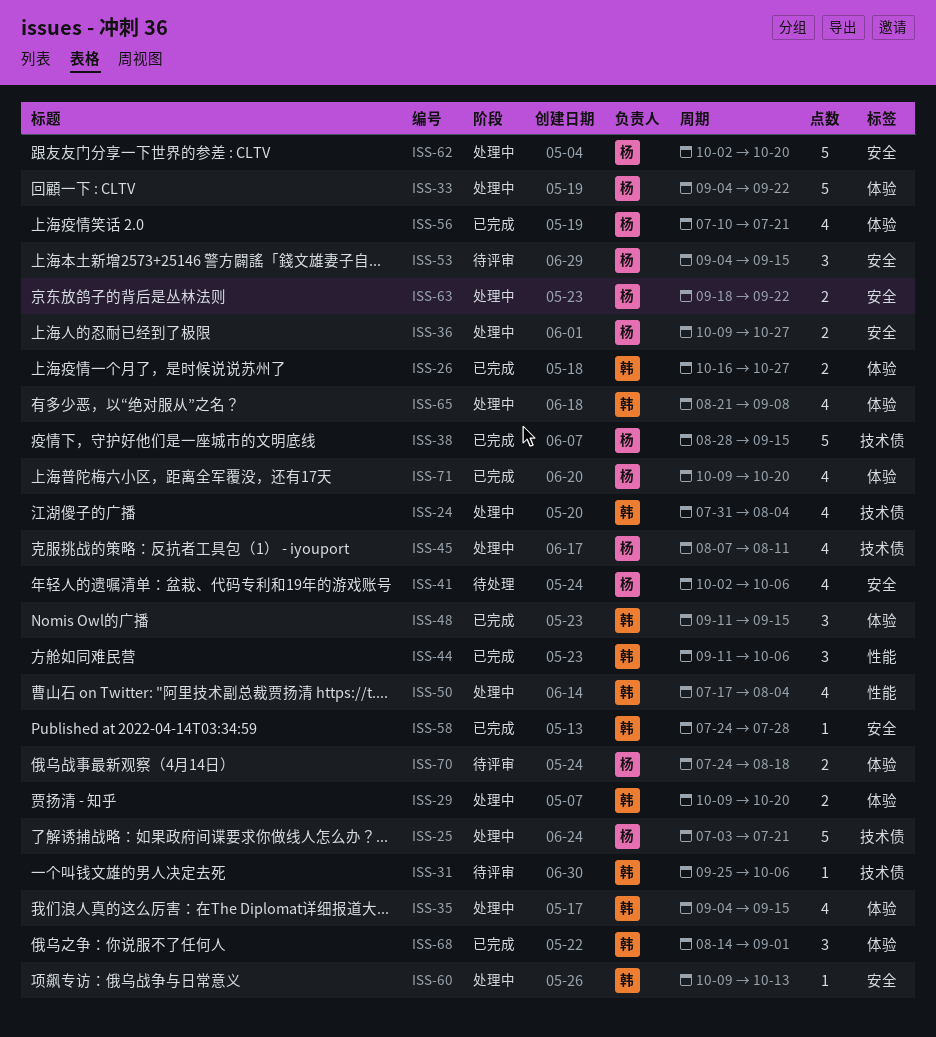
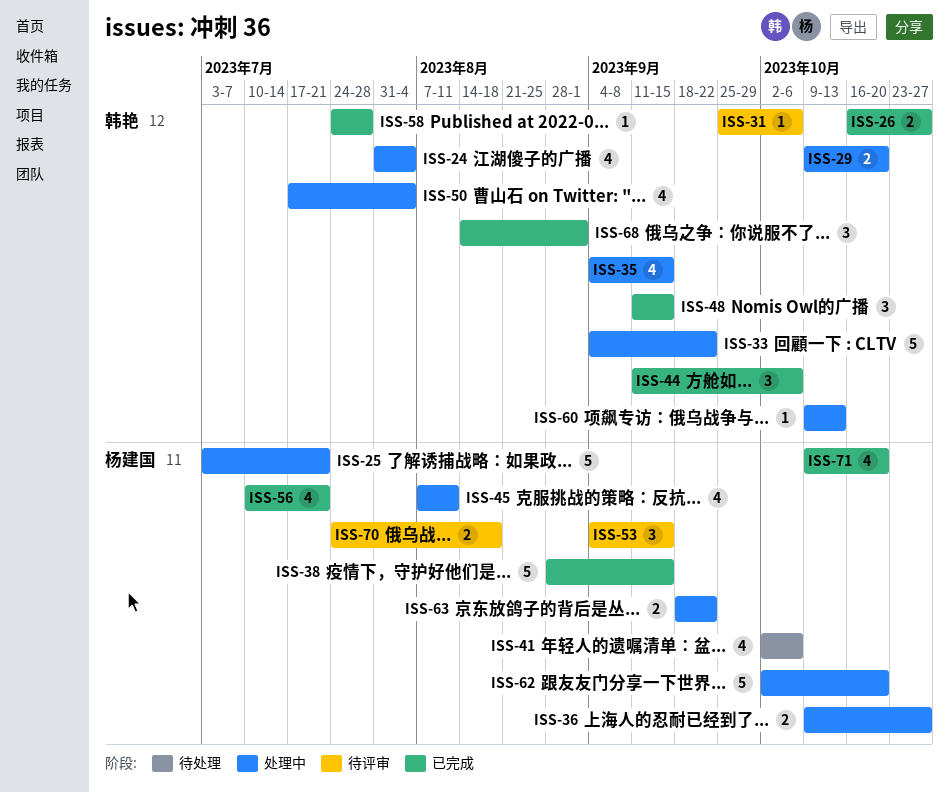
ISS-33, owner: 杨建国 -> 韩艳
ISS-65: present -> none

